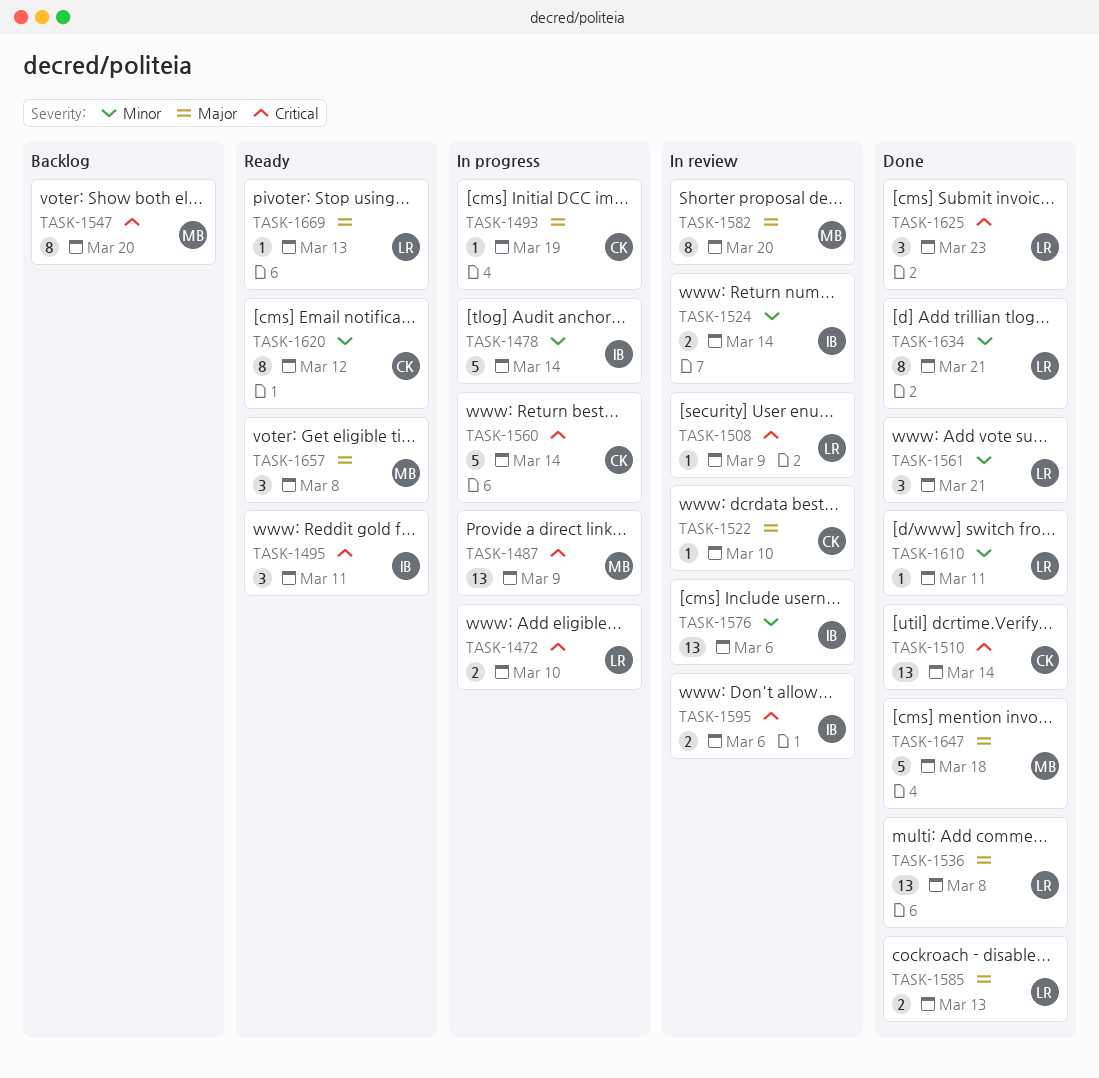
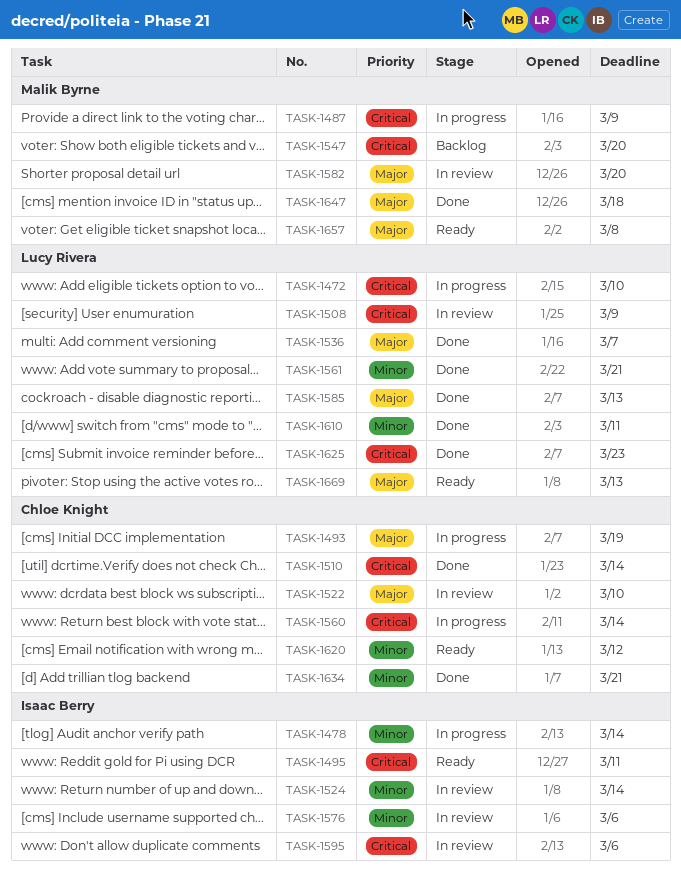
TASK-1536, due: Mar 8 -> Mar 7
TASK-1634, owner: Lucy Rivera -> Chloe Knight

